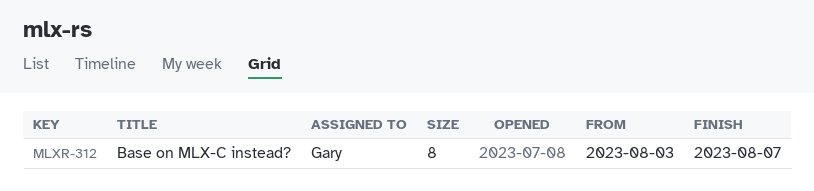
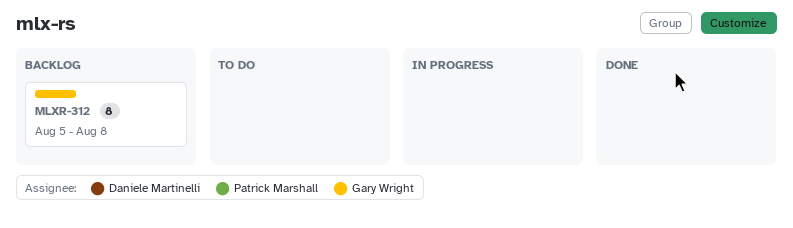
MLXR-312, start: Aug 3 -> Aug 5
MLXR-312, due: Aug 7 -> Aug 8

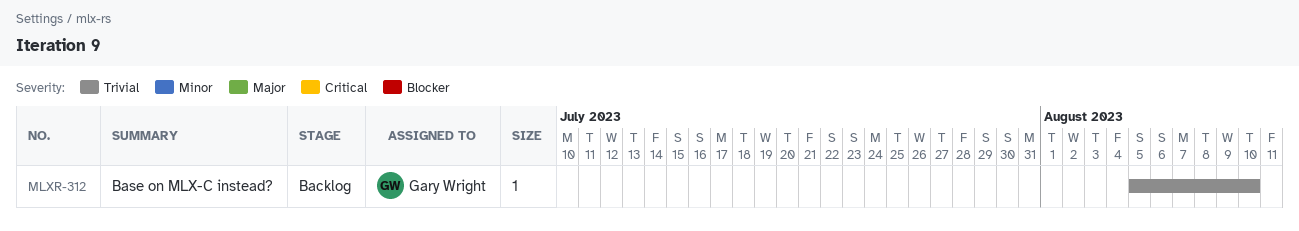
MLXR-312, estimate: 8 -> 1
MLXR-312, due: Aug 8 -> Aug 10

